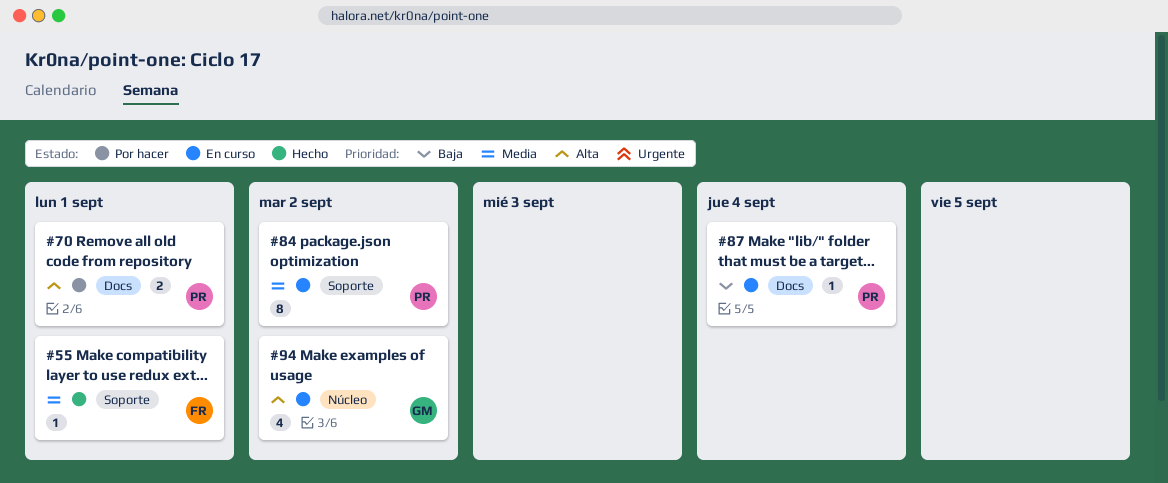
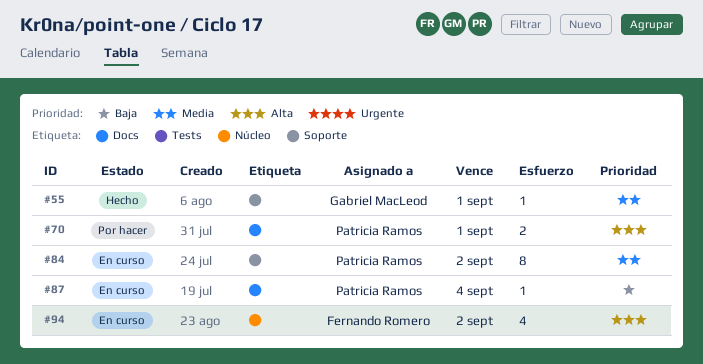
#55, owner: Fernando Romero -> Gabriel MacLeod
#94, owner: Gabriel MacLeod -> Fernando Romero

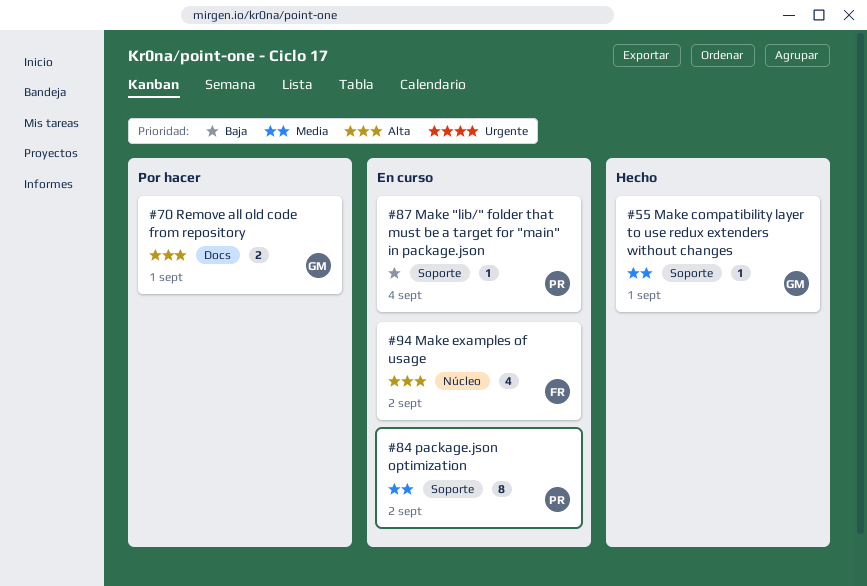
#70, owner: Patricia Ramos -> Gabriel MacLeod
#87, label: Docs -> Soporte

